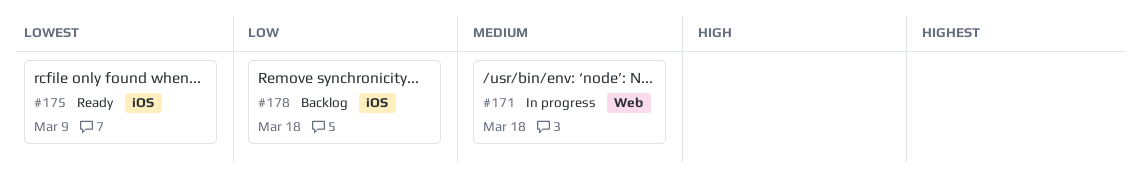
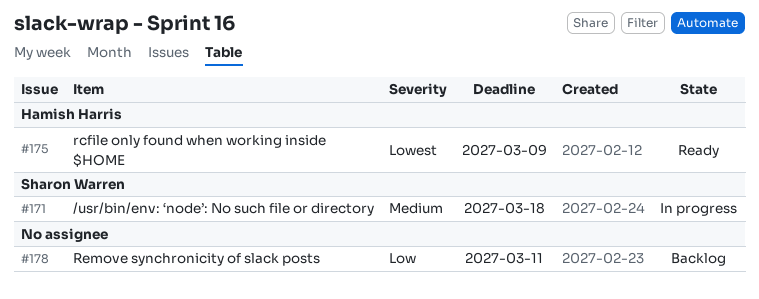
#178, due: Mar 18 -> Mar 11

